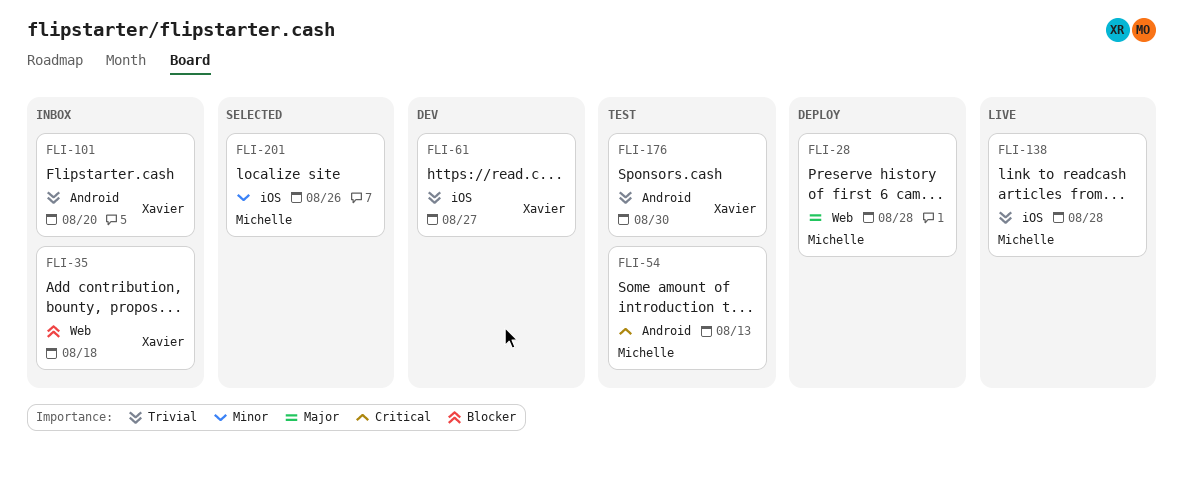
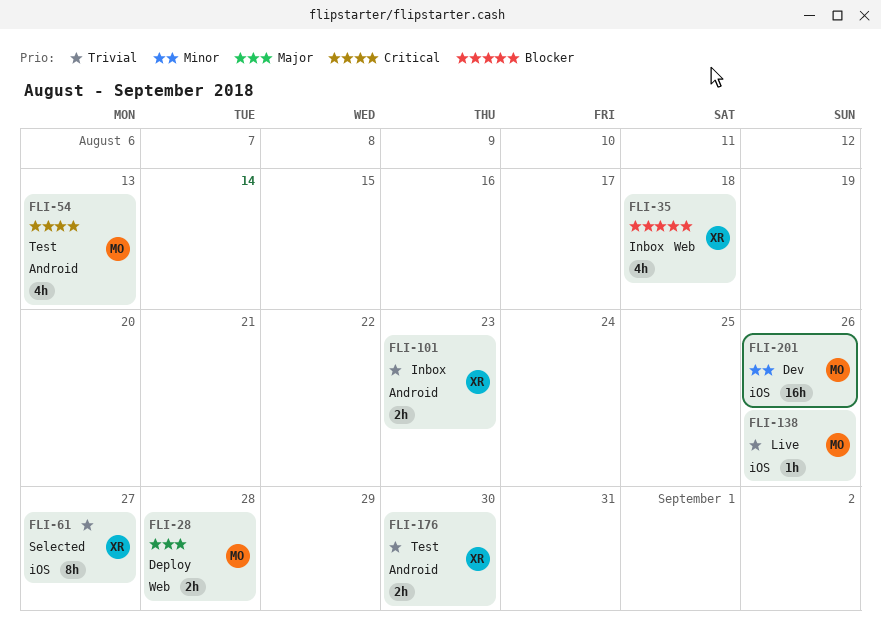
FLI-61, status: Dev -> Selected
FLI-101, due: Aug 20 -> Aug 23
FLI-138, due: Aug 28 -> Aug 26
FLI-201, status: Selected -> Dev

